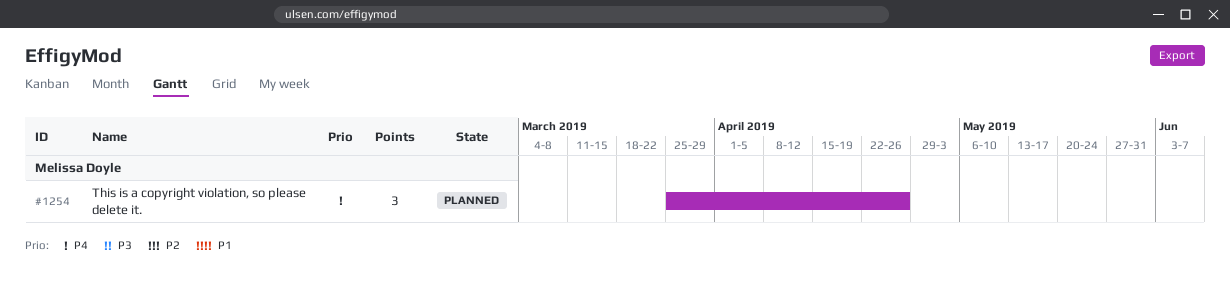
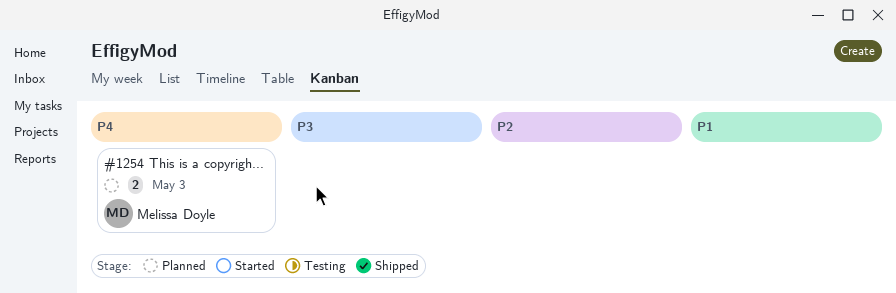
#1254, estimate: 3 -> 2
#1254, due: Apr 26 -> May 3

